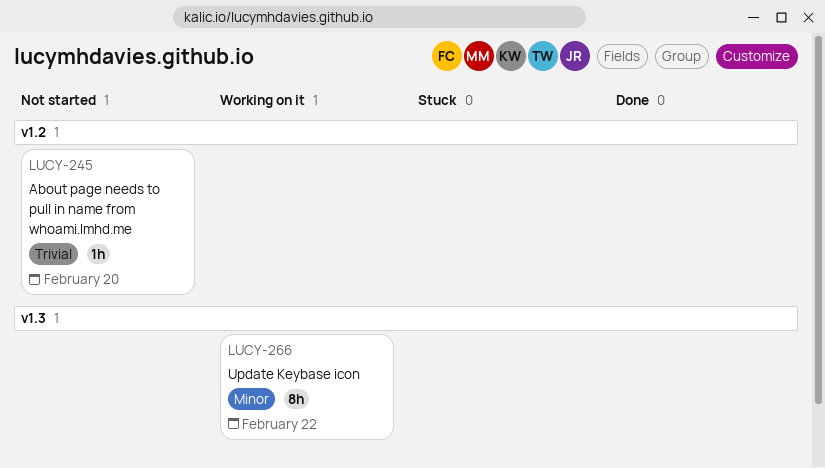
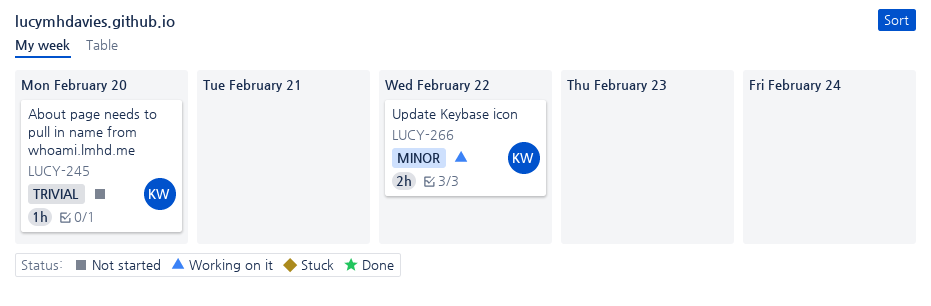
LUCY-266, estimate: 8h -> 2h

